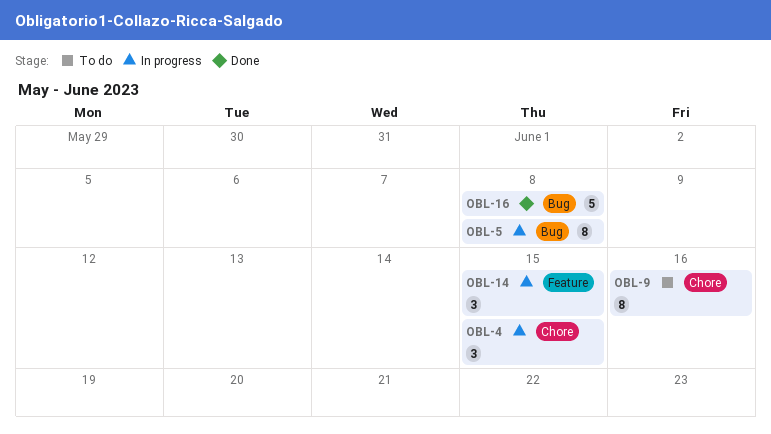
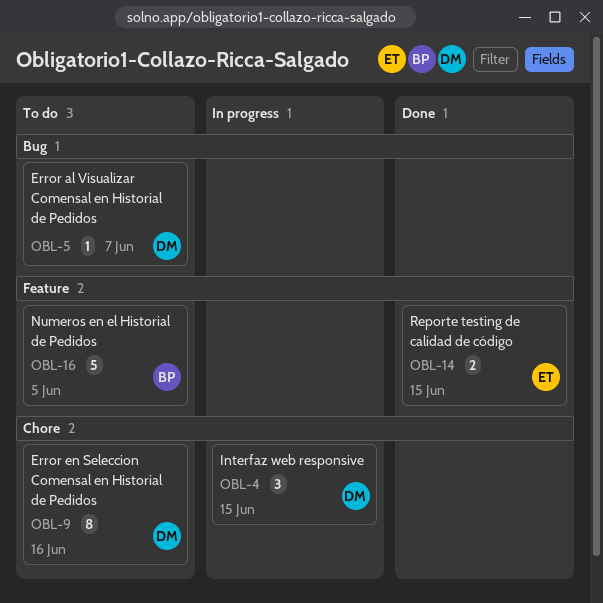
OBL-5, status: In progress -> To do
OBL-5, estimate: 8 -> 1
OBL-5, due: Jun 8 -> Jun 7
OBL-14, status: In progress -> Done
OBL-14, estimate: 3 -> 2
OBL-16, status: Done -> To do
OBL-16, label: Bug -> Feature
OBL-16, due: Jun 8 -> Jun 5

